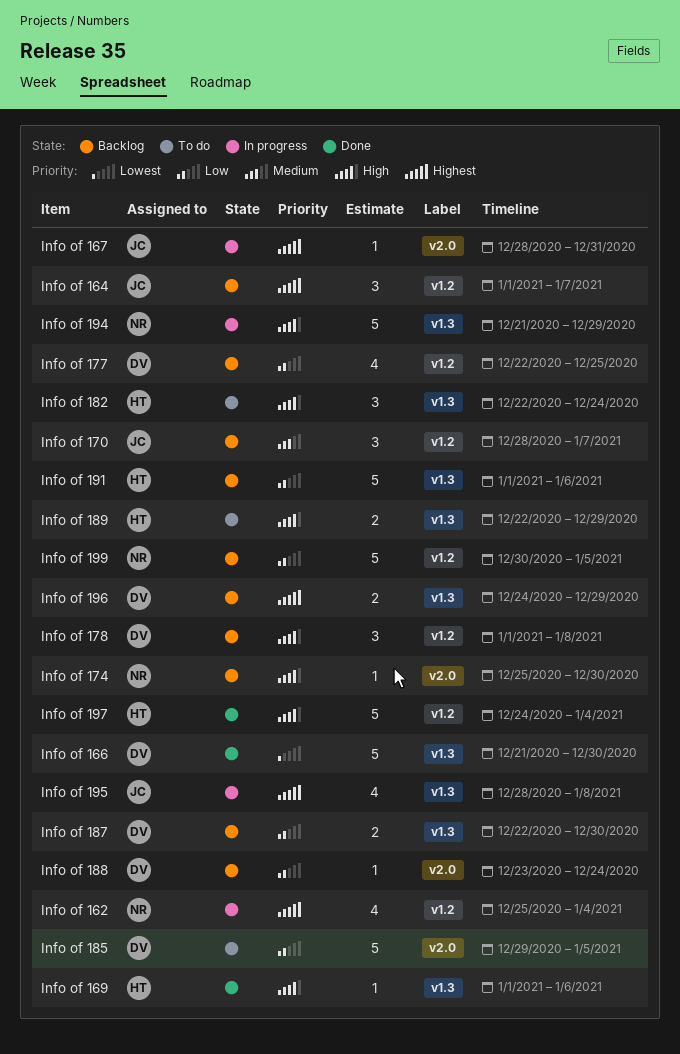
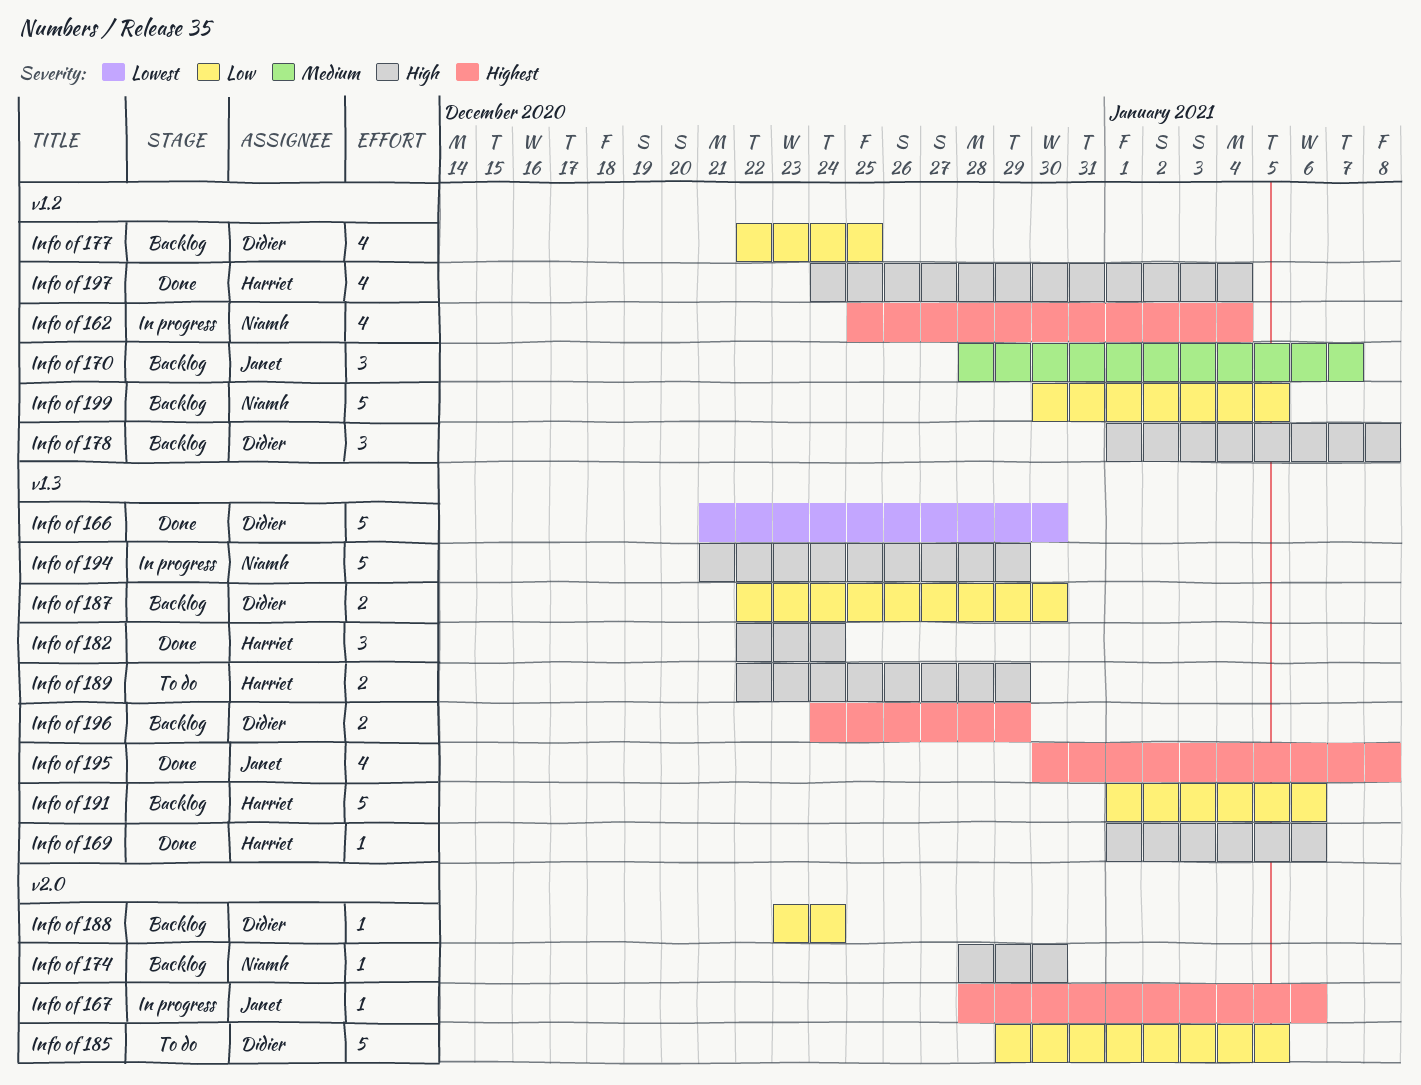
Info of 164: present -> none
Info of 167, due: Dec 31 -> Jan 6
Info of 174, start: Dec 25 -> Dec 28
Info of 182, status: To do -> Done
Info of 195, status: In progress -> Done
Info of 195, start: Dec 28 -> Dec 30
Info of 197, estimate: 5 -> 4

